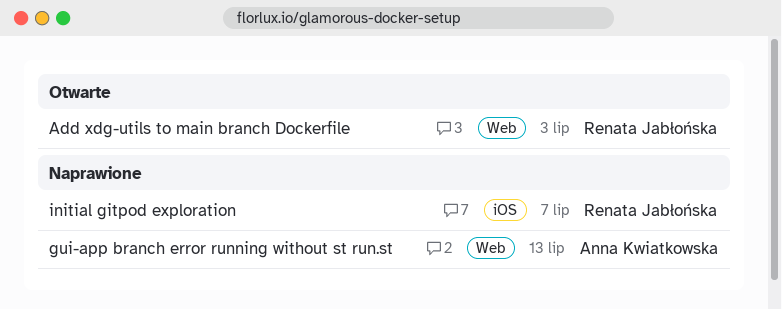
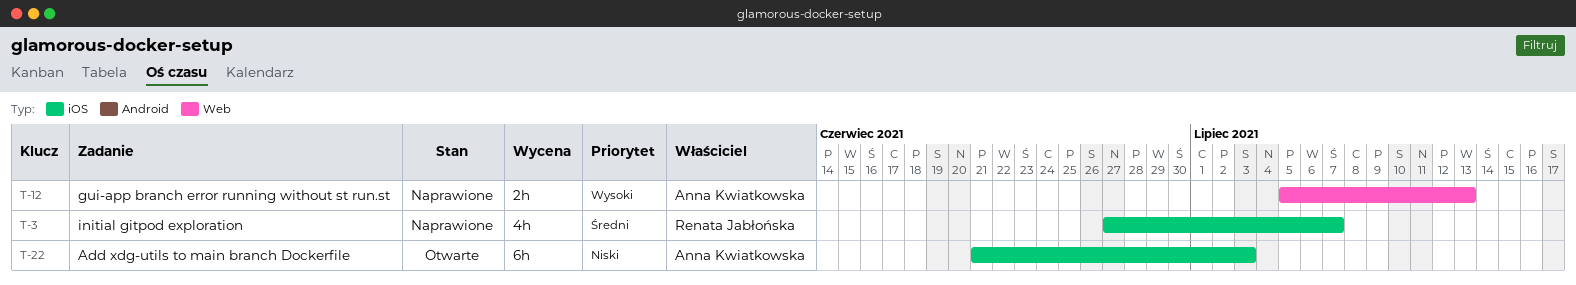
Add xdg-utils to main branch Dockerfile, owner: Renata Jabłońska -> Anna Kwiatkowska
Add xdg-utils to main branch Dockerfile, label: Web -> iOS

